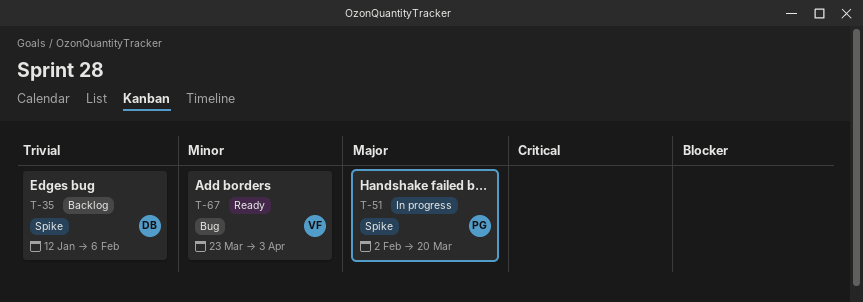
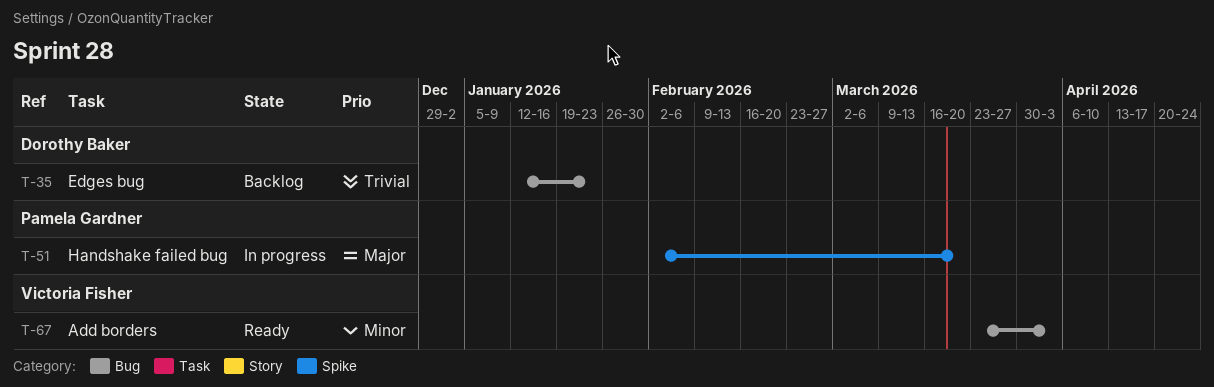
T-35, label: Spike -> Bug
T-35, due: Feb 6 -> Jan 23

